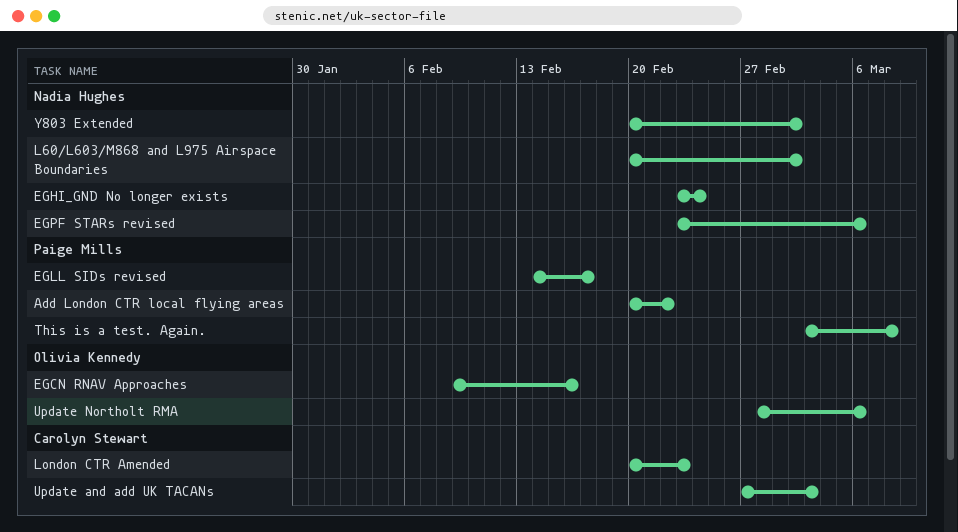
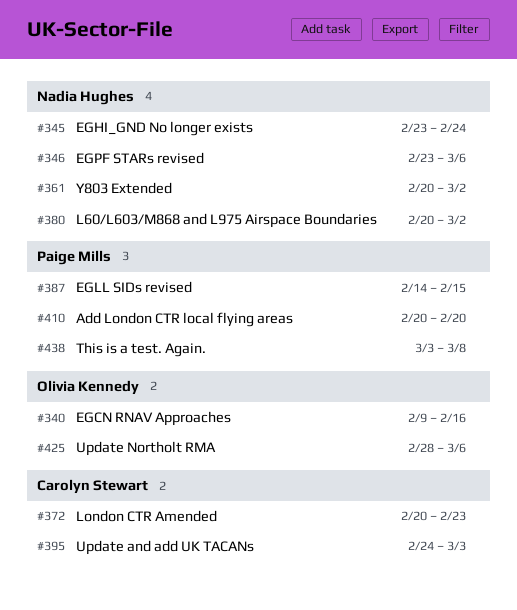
Add London CTR local flying areas, due: Feb 22 -> Feb 20
EGLL SIDs revised, due: Feb 17 -> Feb 15
Update and add UK TACANs, start: Feb 27 -> Feb 24

